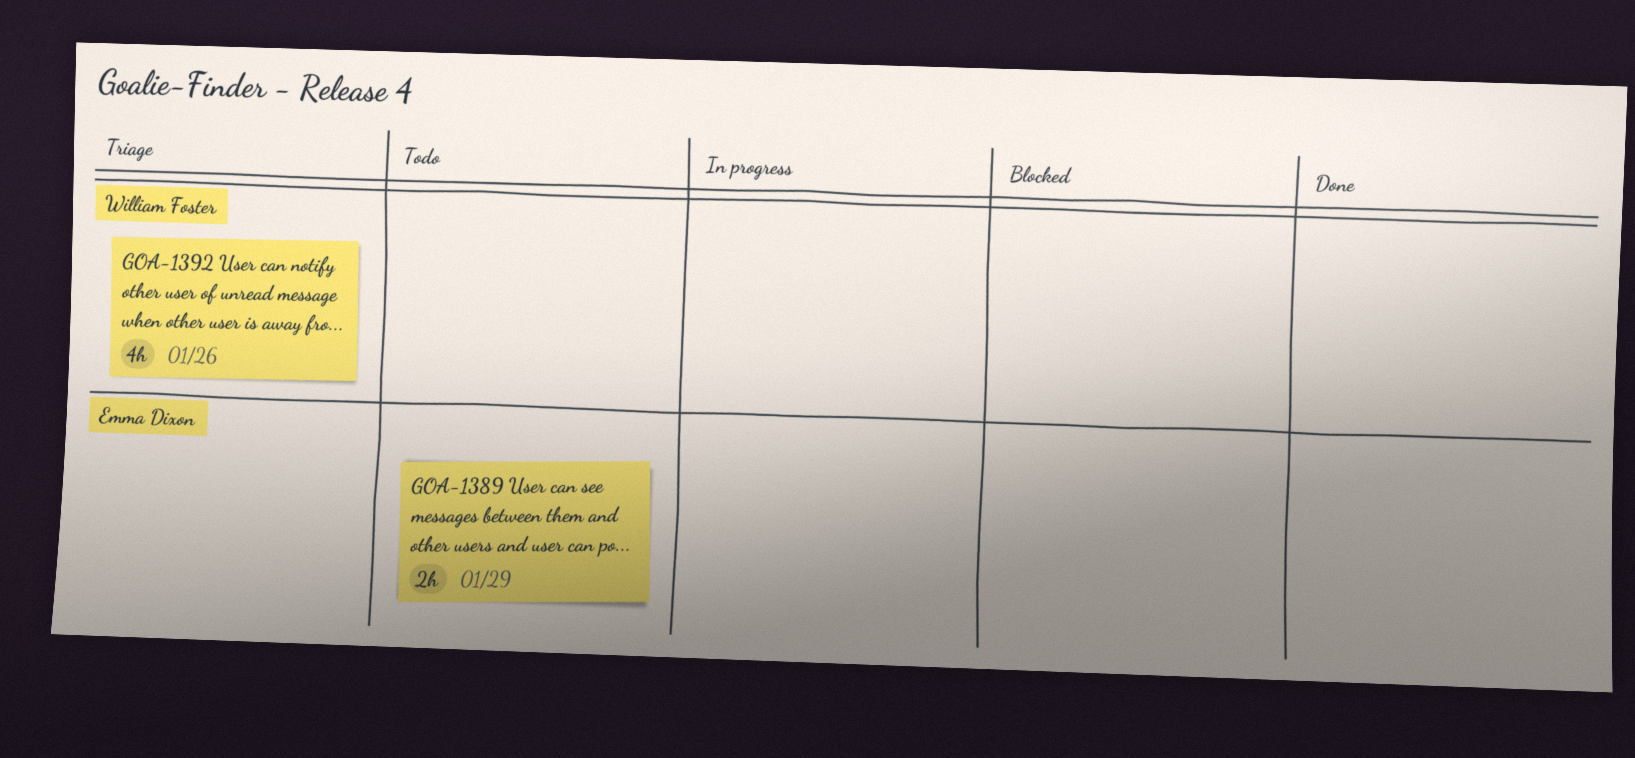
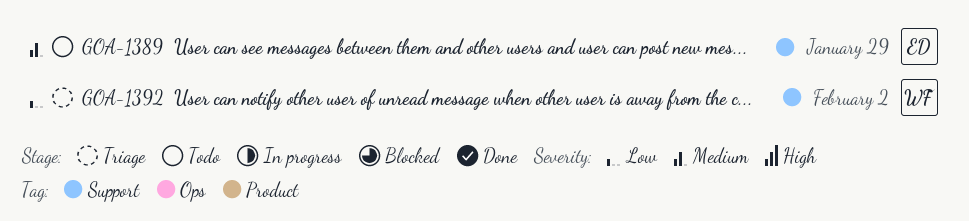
GOA-1392, due: Jan 26 -> Feb 2

